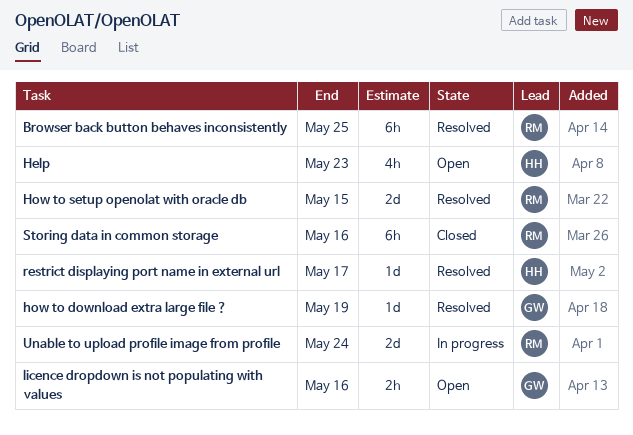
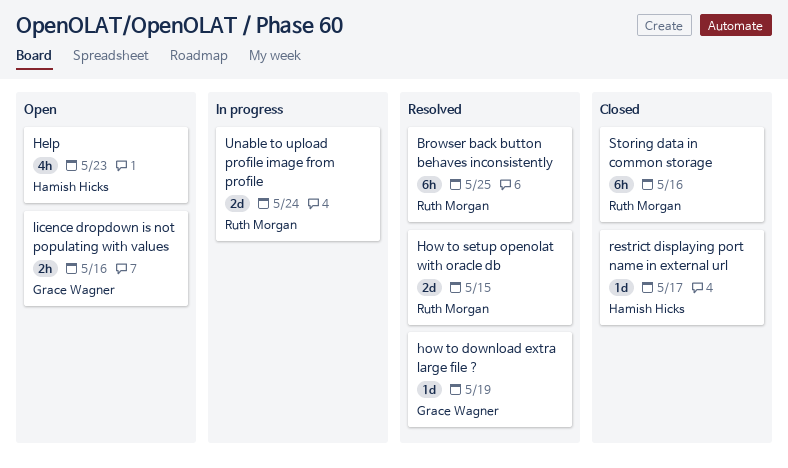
restrict displaying port name in external url, status: Resolved -> Closed

